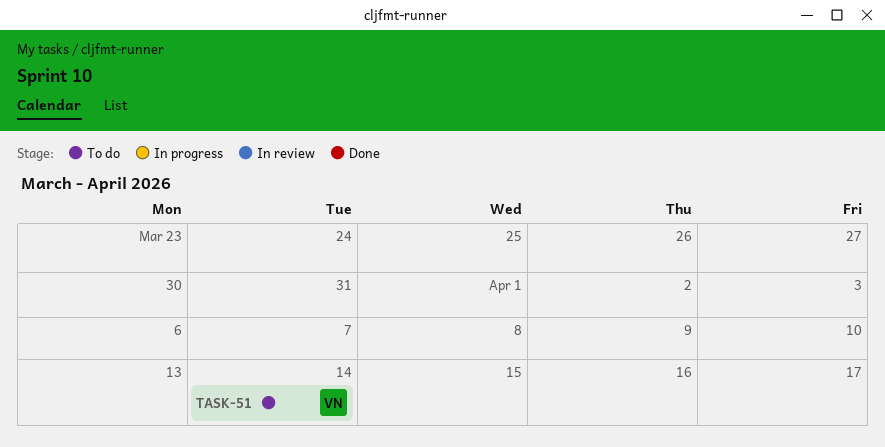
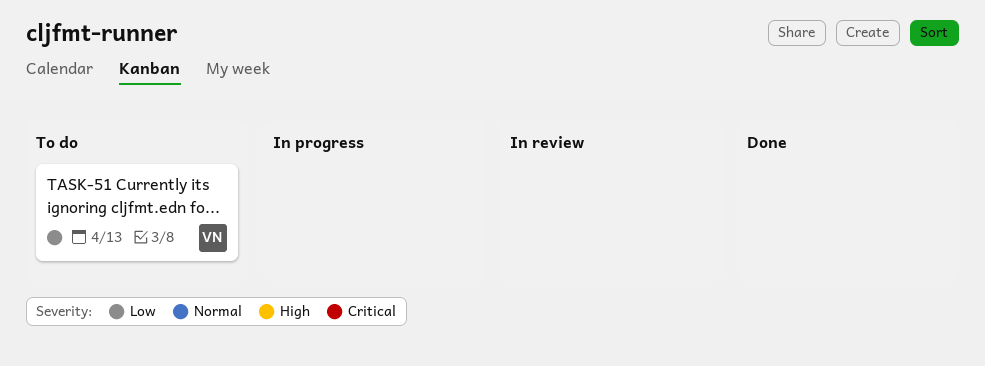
TASK-51, due: Apr 14 -> Apr 13

